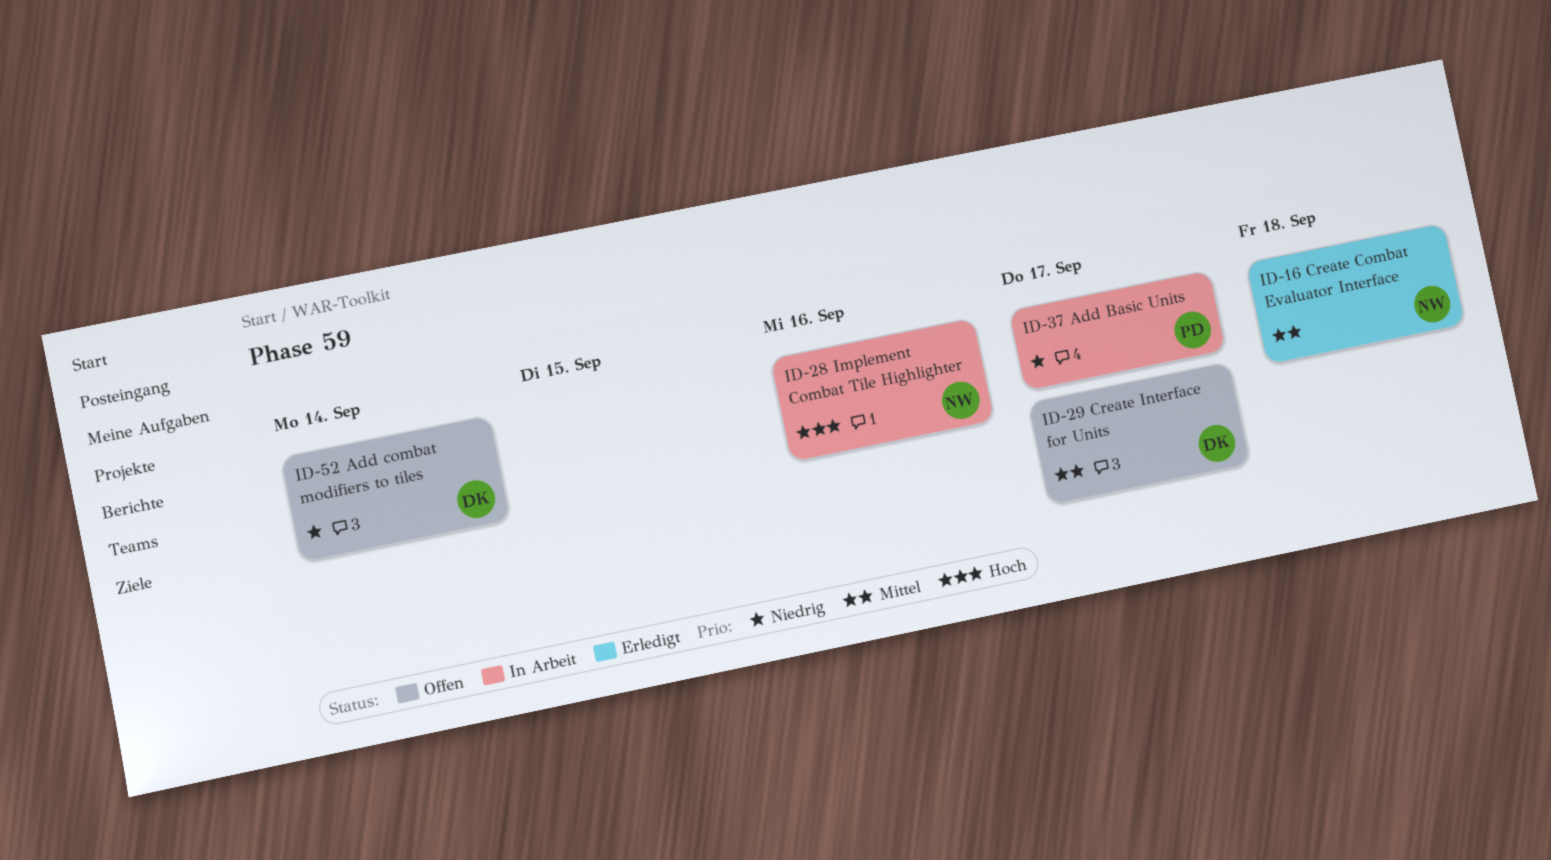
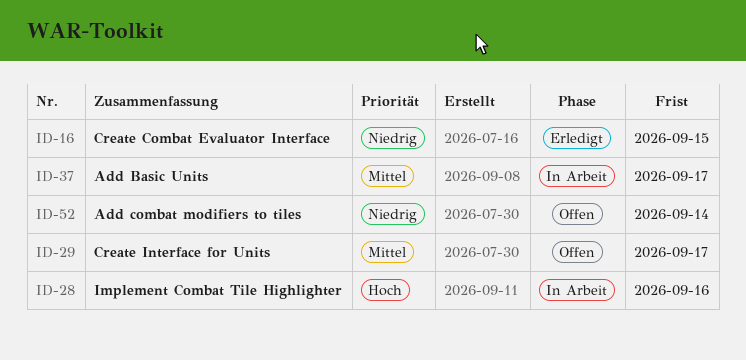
ID-16, priority: Mittel -> Niedrig
ID-16, due: Sep 18 -> Sep 15
ID-37, priority: Niedrig -> Mittel

